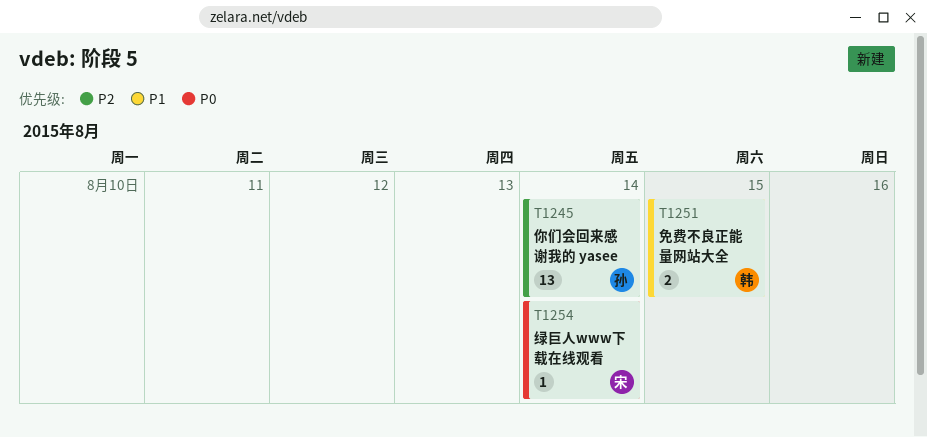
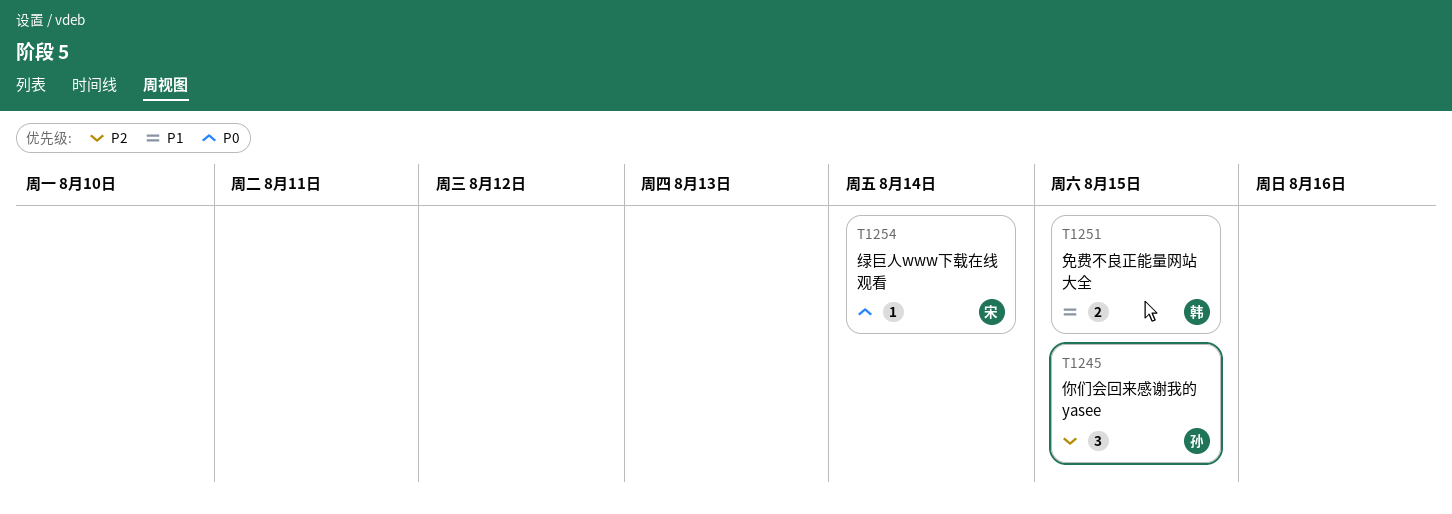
T1245, estimate: 13 -> 3
T1245, due: Aug 14 -> Aug 15

